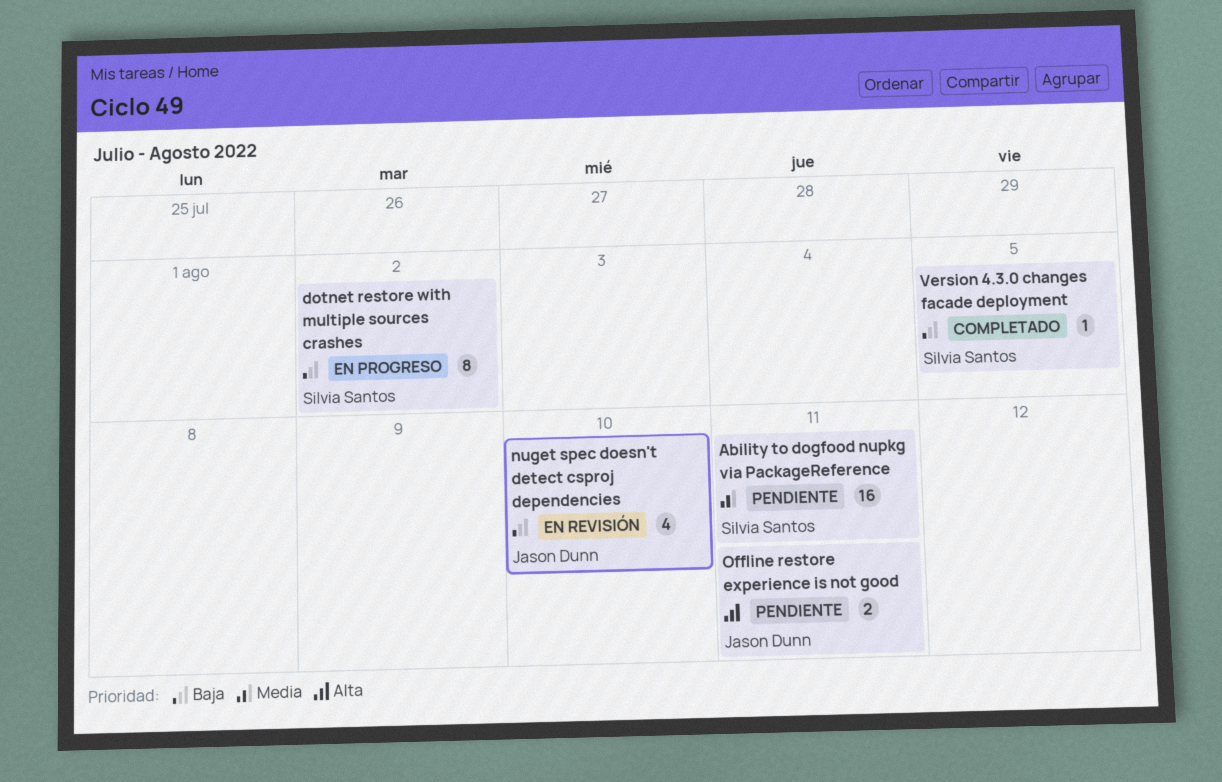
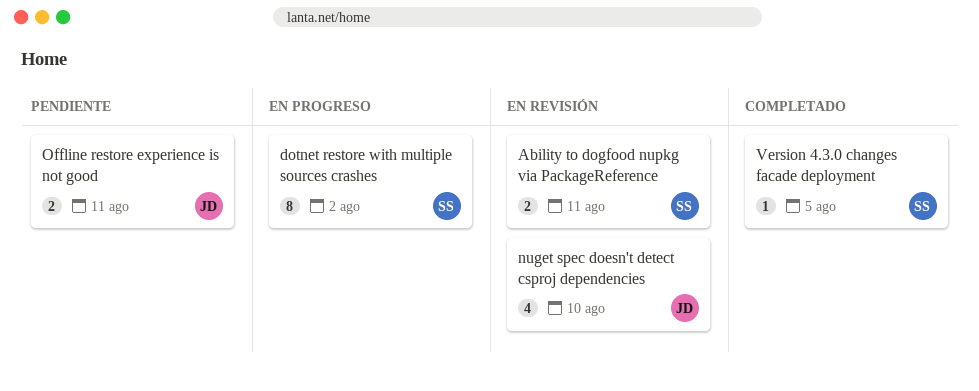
Ability to dogfood nupkg via PackageReference, status: Pendiente -> En revisión
Ability to dogfood nupkg via PackageReference, estimate: 16 -> 2

